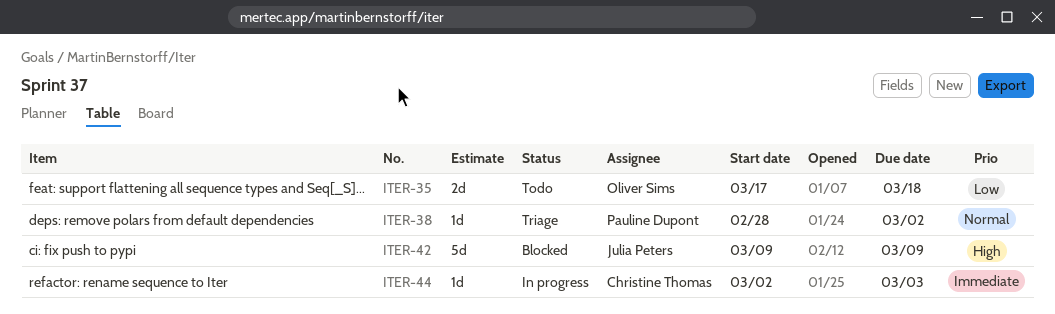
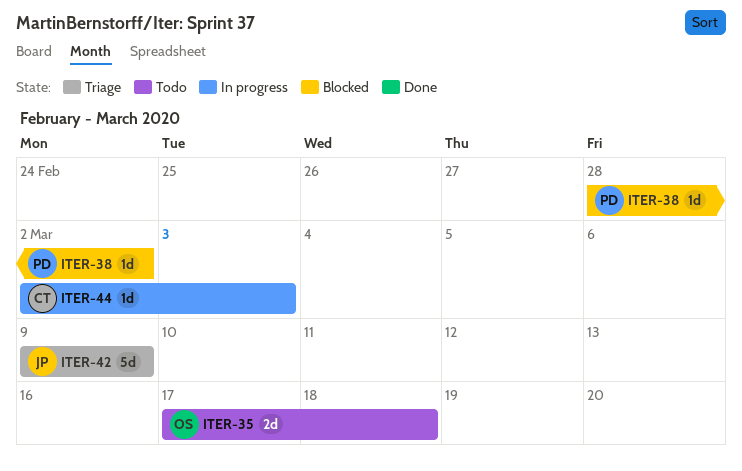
ITER-38, status: Triage -> Blocked
ITER-42, status: Blocked -> Triage

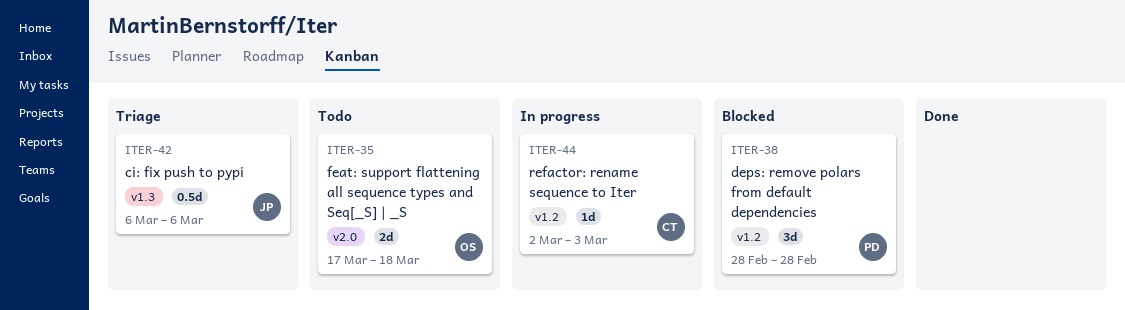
ITER-38, estimate: 1d -> 3d
ITER-38, due: Mar 2 -> Feb 28
ITER-42, estimate: 5d -> 0.5d
ITER-42, start: Mar 9 -> Mar 6
ITER-42, due: Mar 9 -> Mar 6

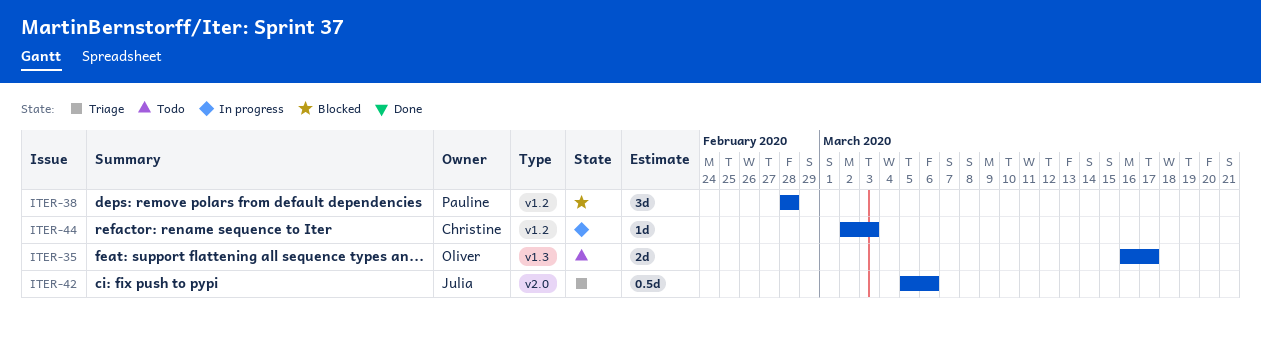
ITER-35, label: v2.0 -> v1.3
ITER-35, start: Mar 17 -> Mar 16
ITER-35, due: Mar 18 -> Mar 17
ITER-42, label: v1.3 -> v2.0
ITER-42, start: Mar 6 -> Mar 5

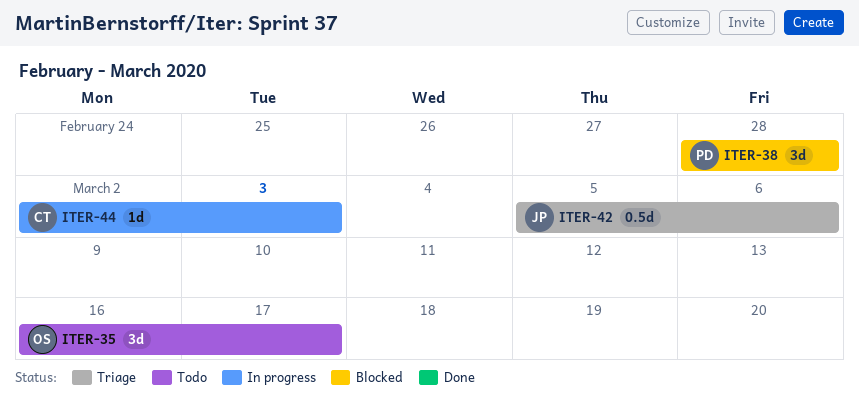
ITER-35, estimate: 2d -> 3d

